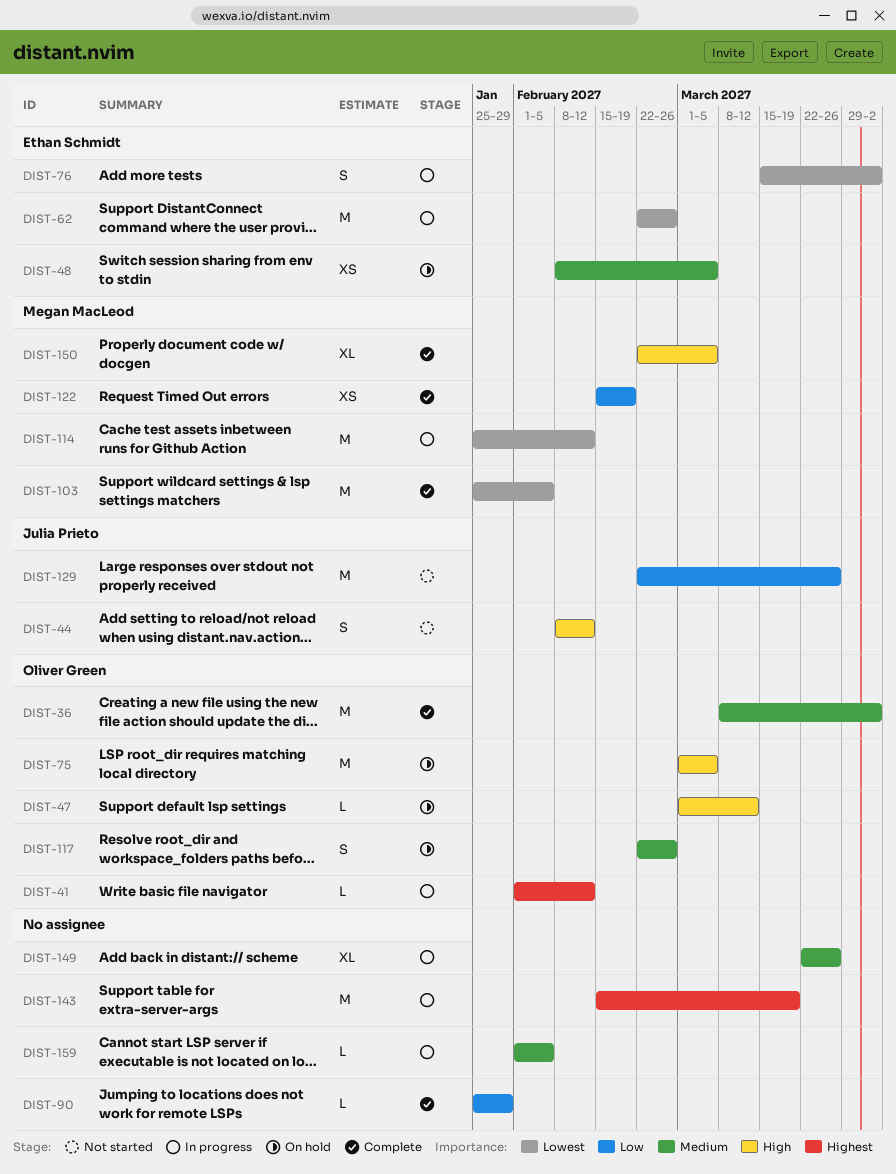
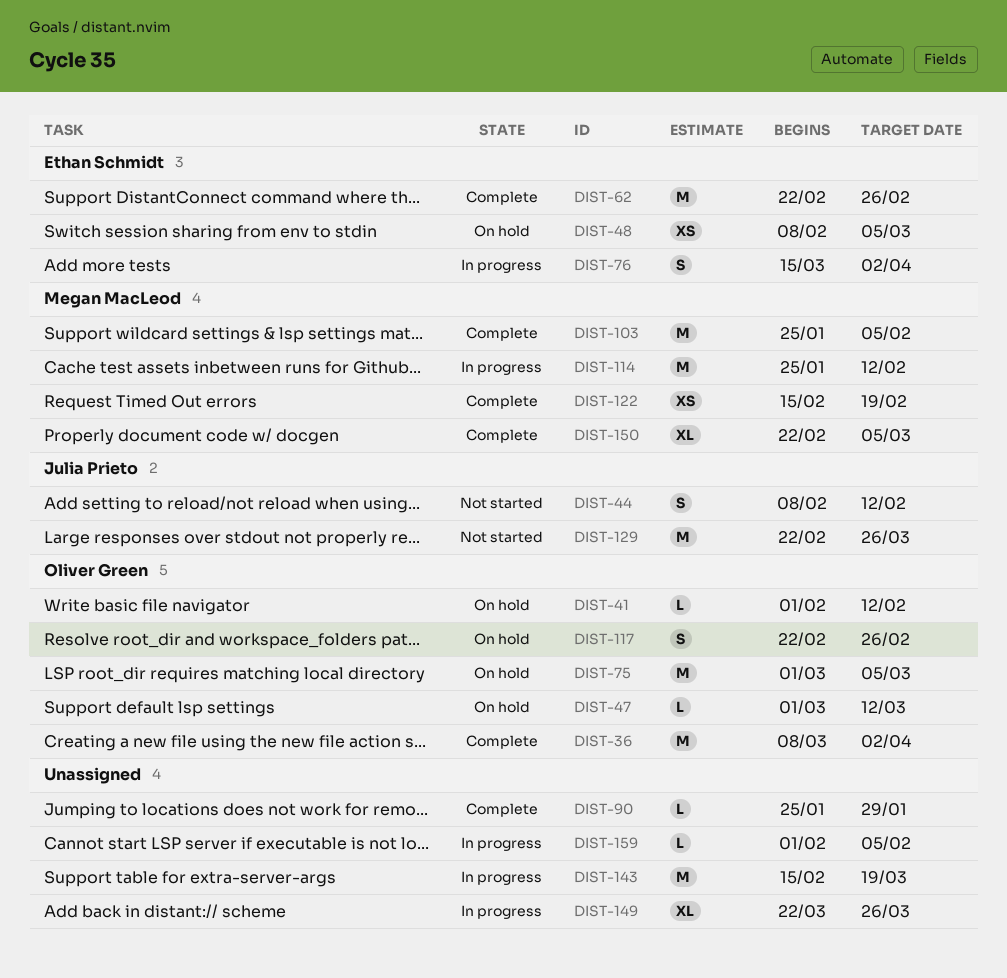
DIST-41, status: In progress -> On hold
DIST-62, status: In progress -> Complete

